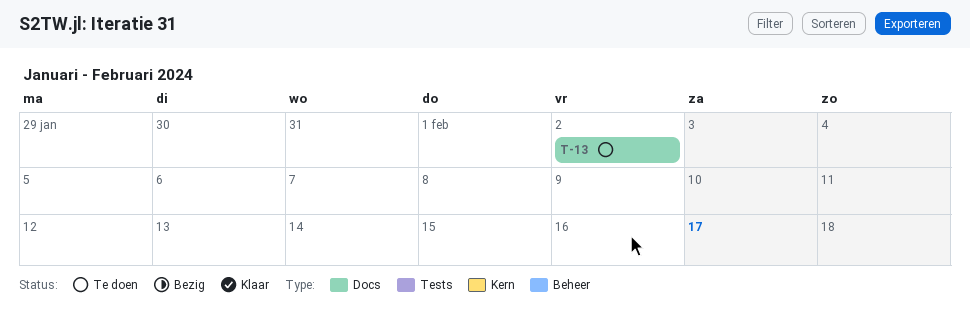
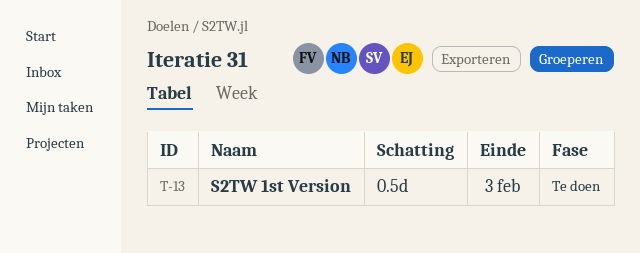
T-13, due: Feb 2 -> Feb 3

